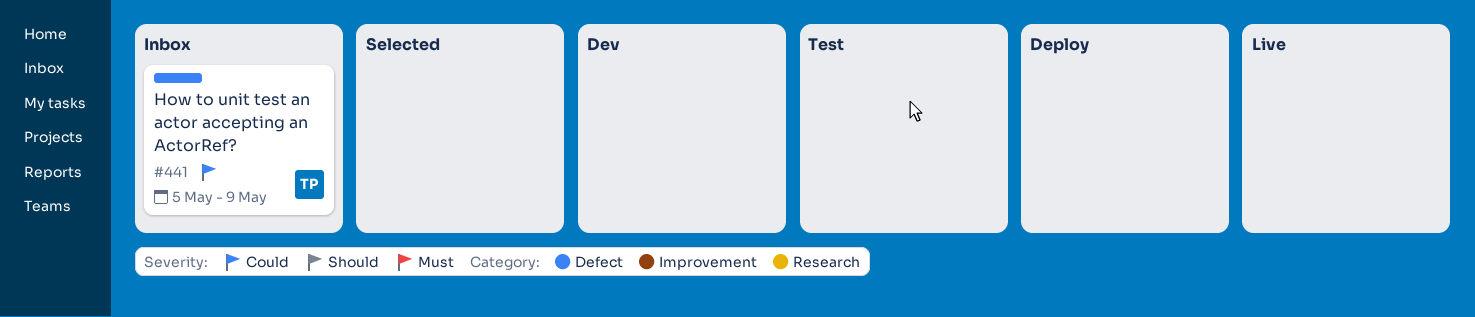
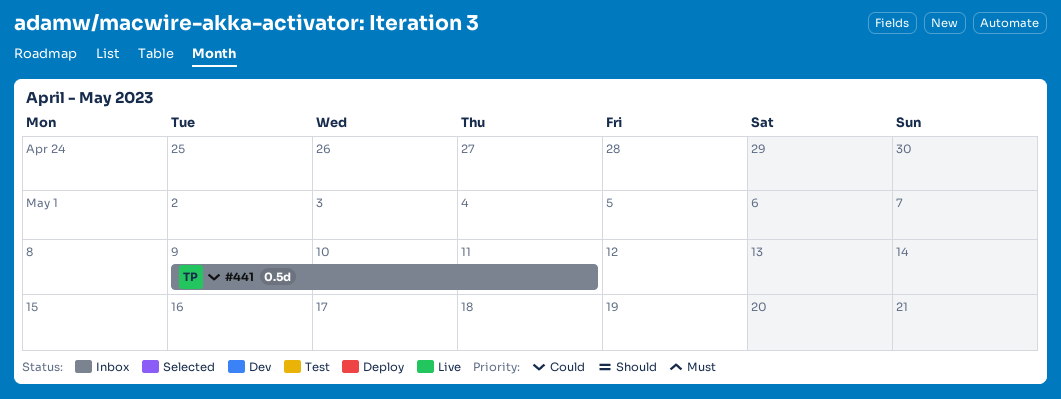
#441, start: May 5 -> May 9
#441, due: May 9 -> May 11

